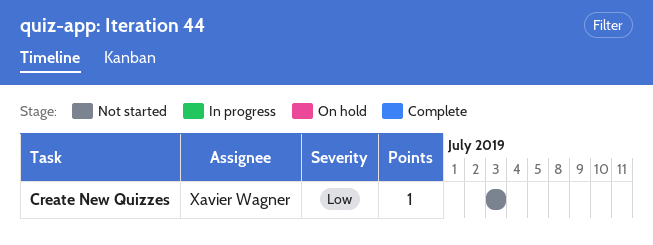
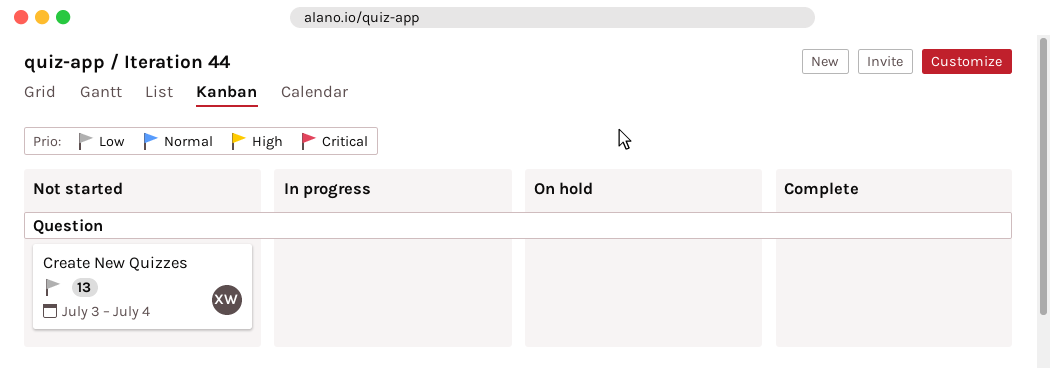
Create New Quizzes, estimate: 1 -> 13
Create New Quizzes, due: Jul 3 -> Jul 4

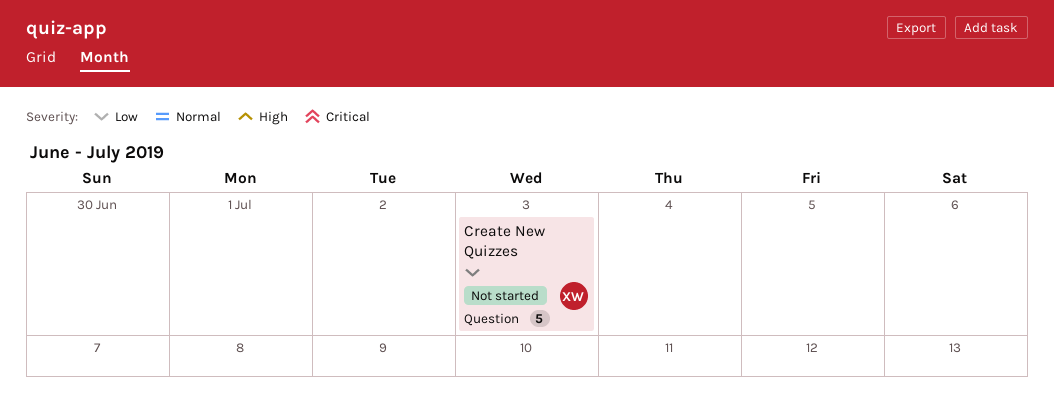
Create New Quizzes, estimate: 13 -> 5
Create New Quizzes, due: Jul 4 -> Jul 3

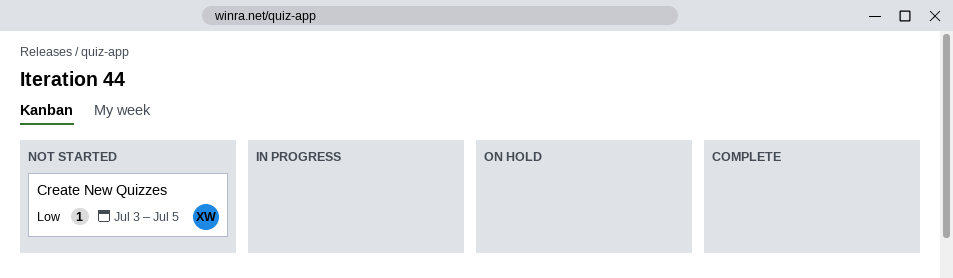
Create New Quizzes, estimate: 5 -> 1
Create New Quizzes, due: Jul 3 -> Jul 5

